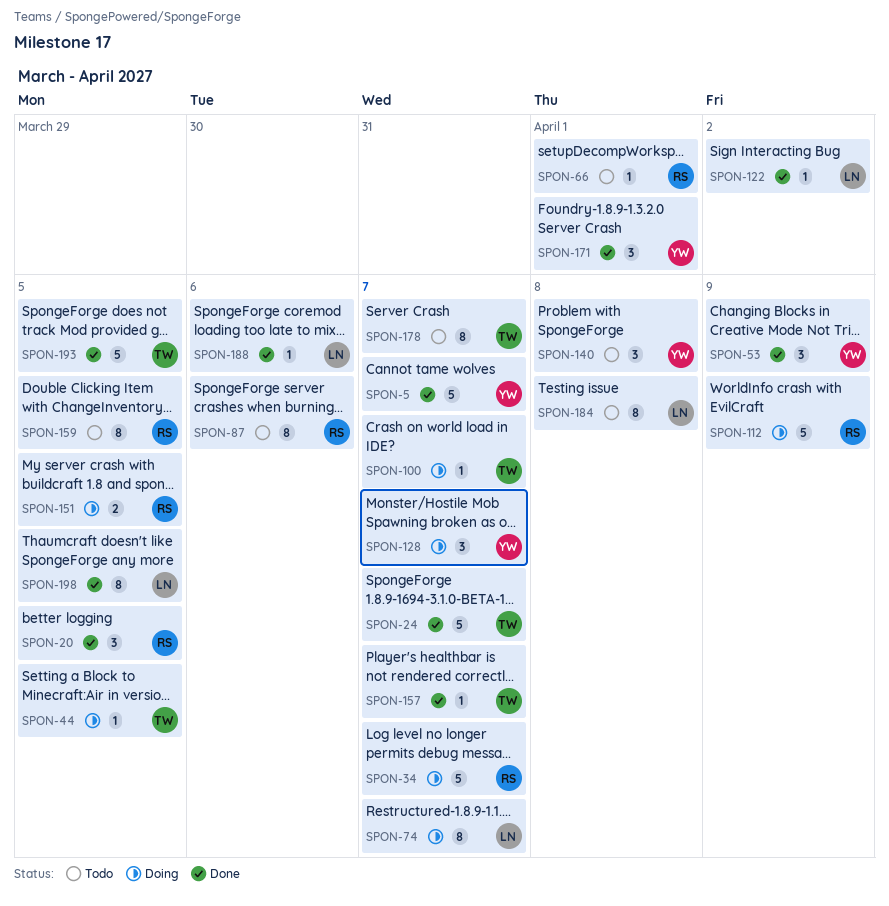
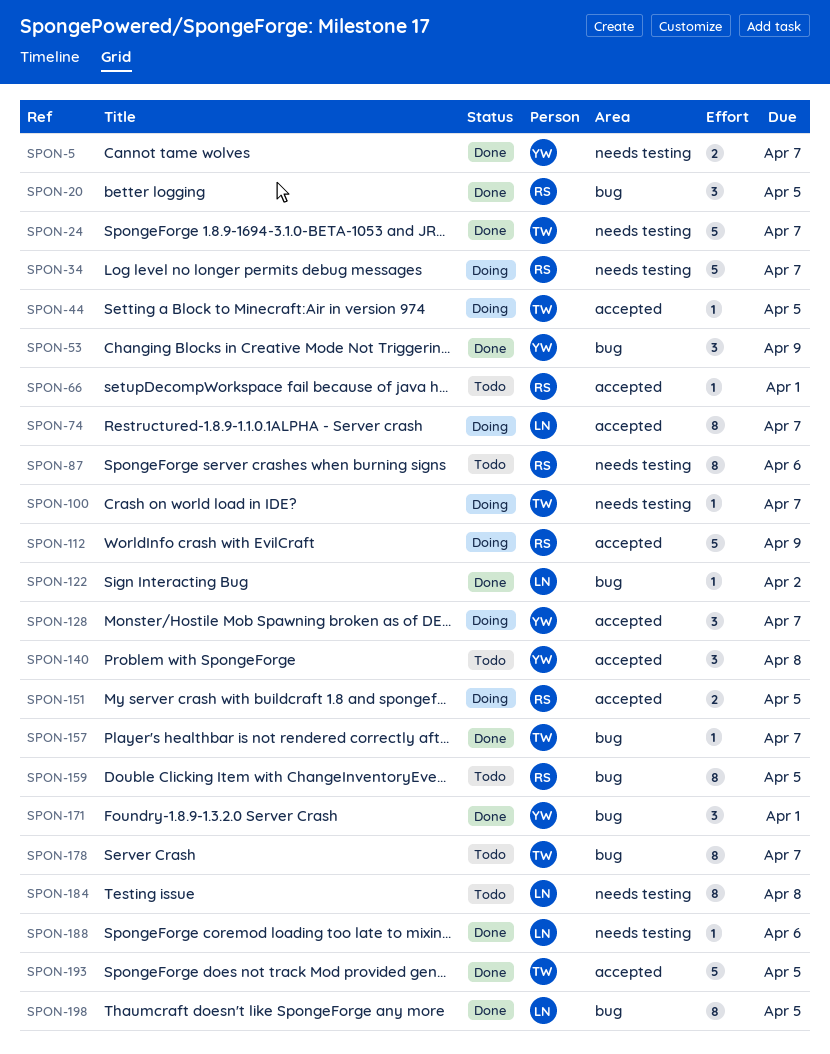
SPON-5, estimate: 5 -> 2

